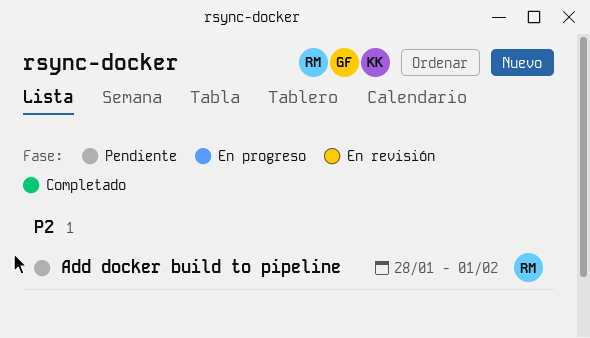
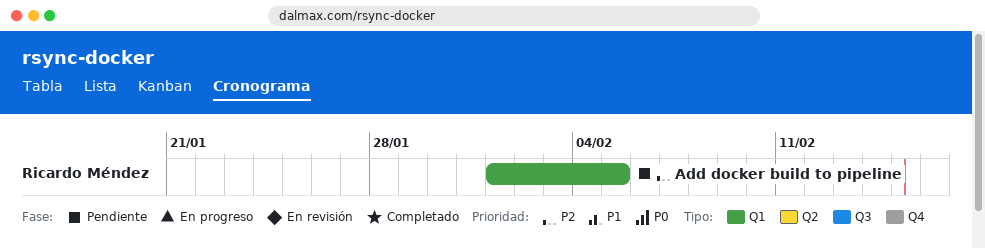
Add docker build to pipeline, start: Jan 28 -> Feb 1
Add docker build to pipeline, due: Feb 1 -> Feb 5

